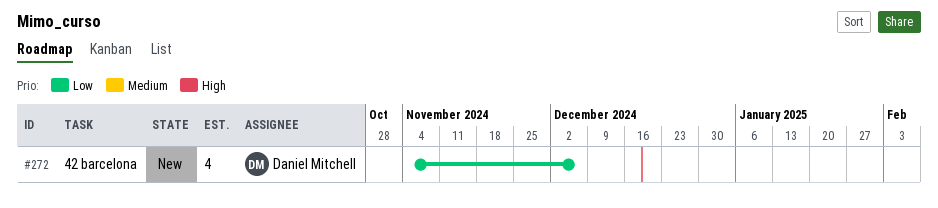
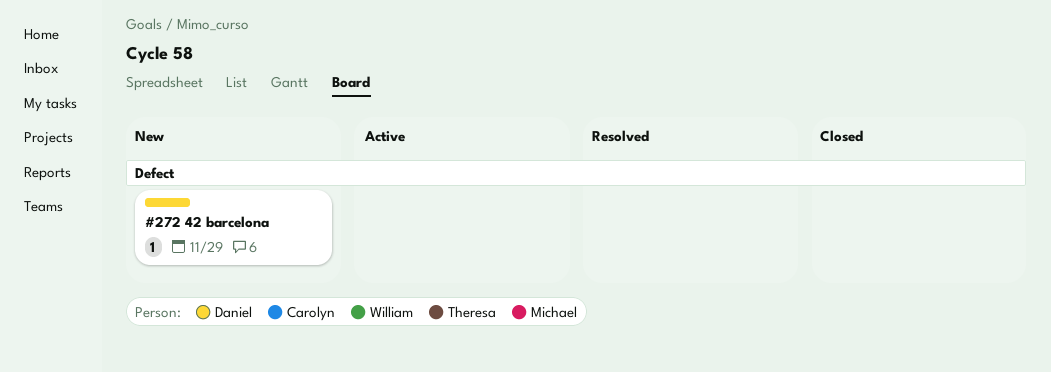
#272, estimate: 4 -> 1
#272, due: Dec 6 -> Nov 29

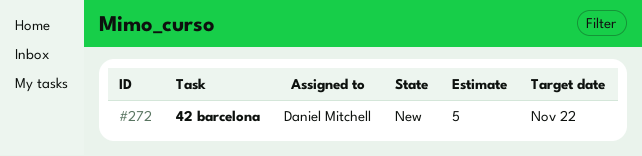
#272, estimate: 1 -> 5
#272, due: Nov 29 -> Nov 22

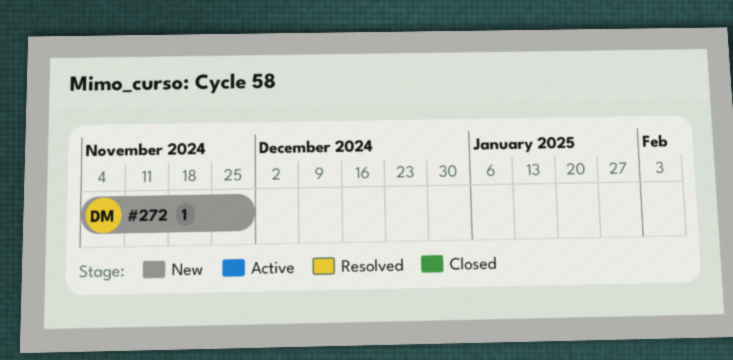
#272, estimate: 5 -> 1
#272, due: Nov 22 -> Nov 29

